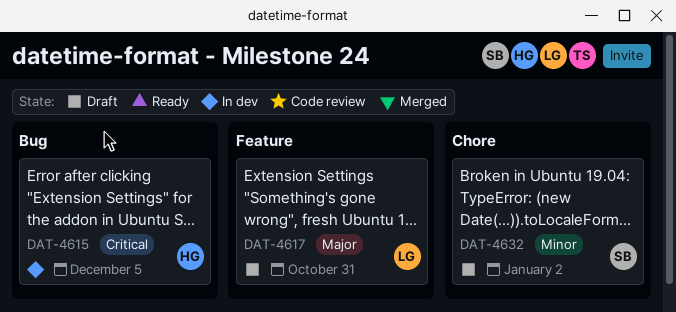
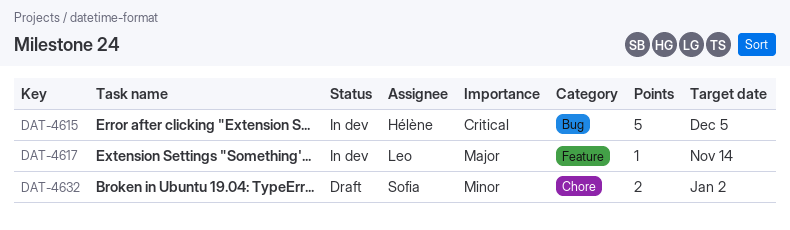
DAT-4617, status: Draft -> In dev
DAT-4617, due: Oct 31 -> Nov 14

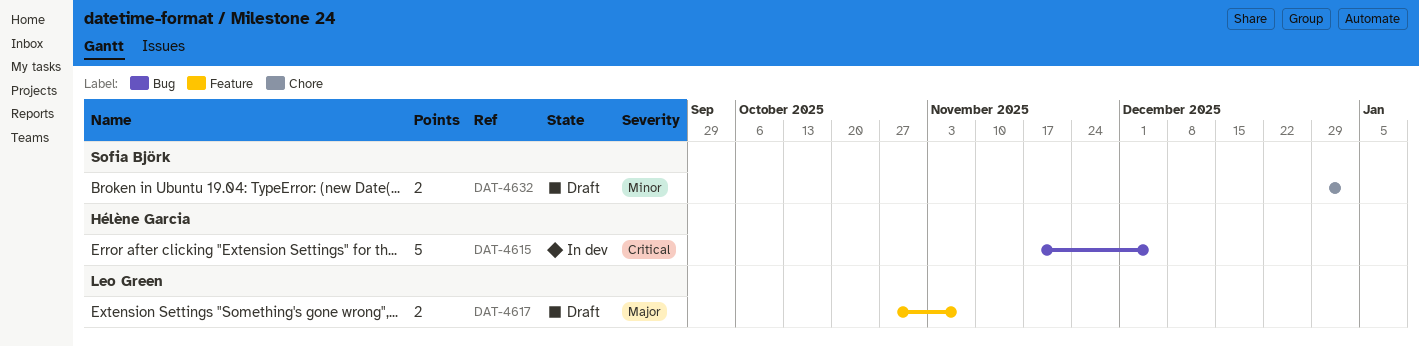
DAT-4617, status: In dev -> Draft
DAT-4617, estimate: 1 -> 2
DAT-4617, due: Nov 14 -> Nov 7

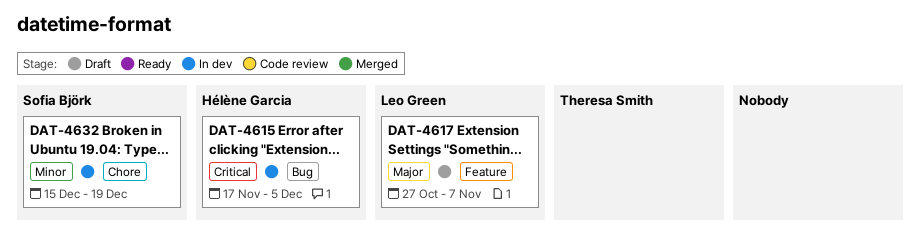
DAT-4632, status: Draft -> In dev
DAT-4632, start: Dec 29 -> Dec 15
DAT-4632, due: Jan 2 -> Dec 19

